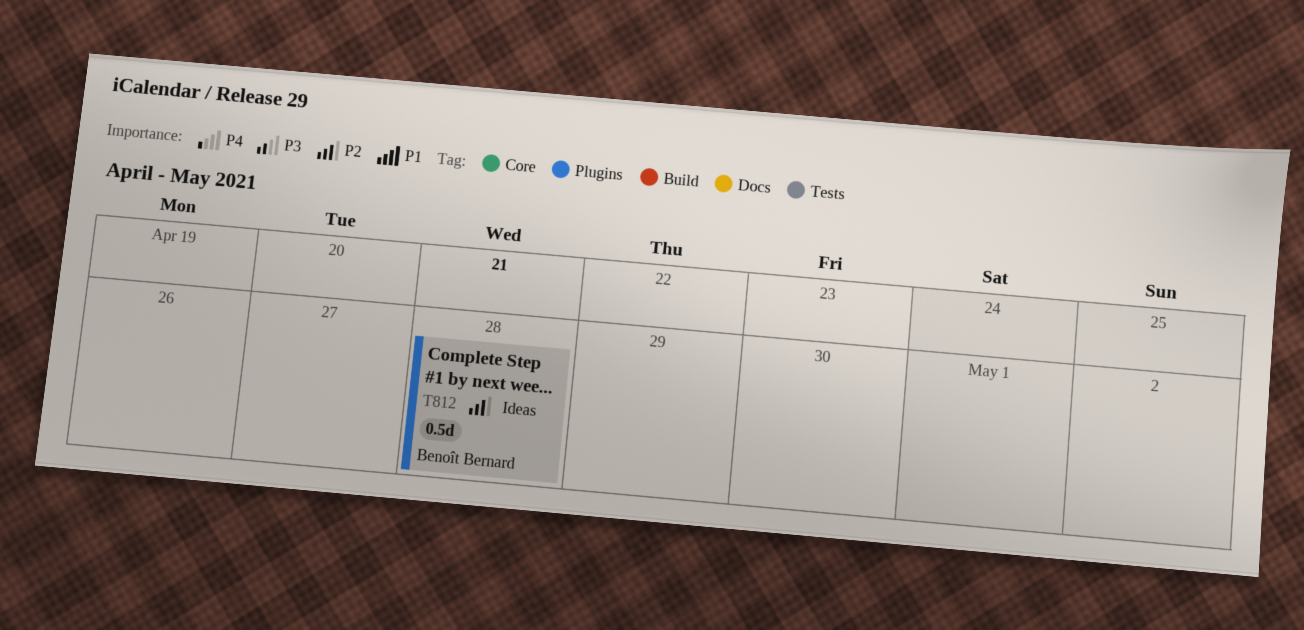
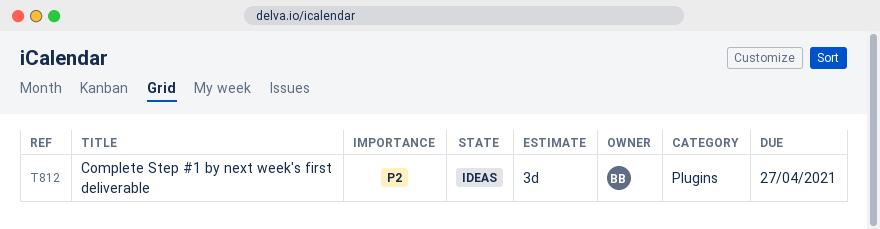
T812, estimate: 0.5d -> 3d
T812, due: Apr 28 -> Apr 27

